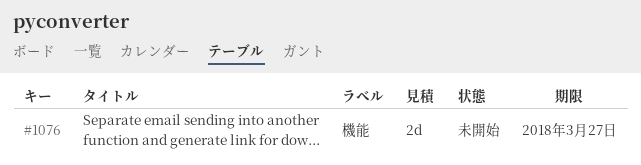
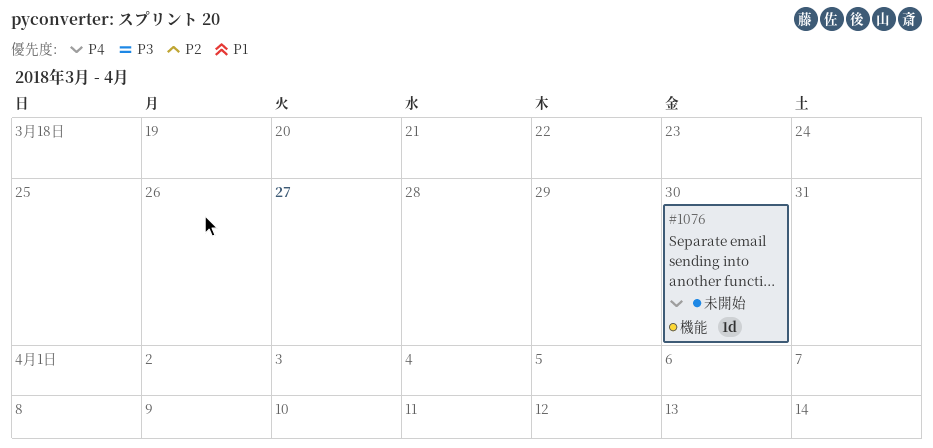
#1076, estimate: 2d -> 1d
#1076, due: Mar 27 -> Mar 30

